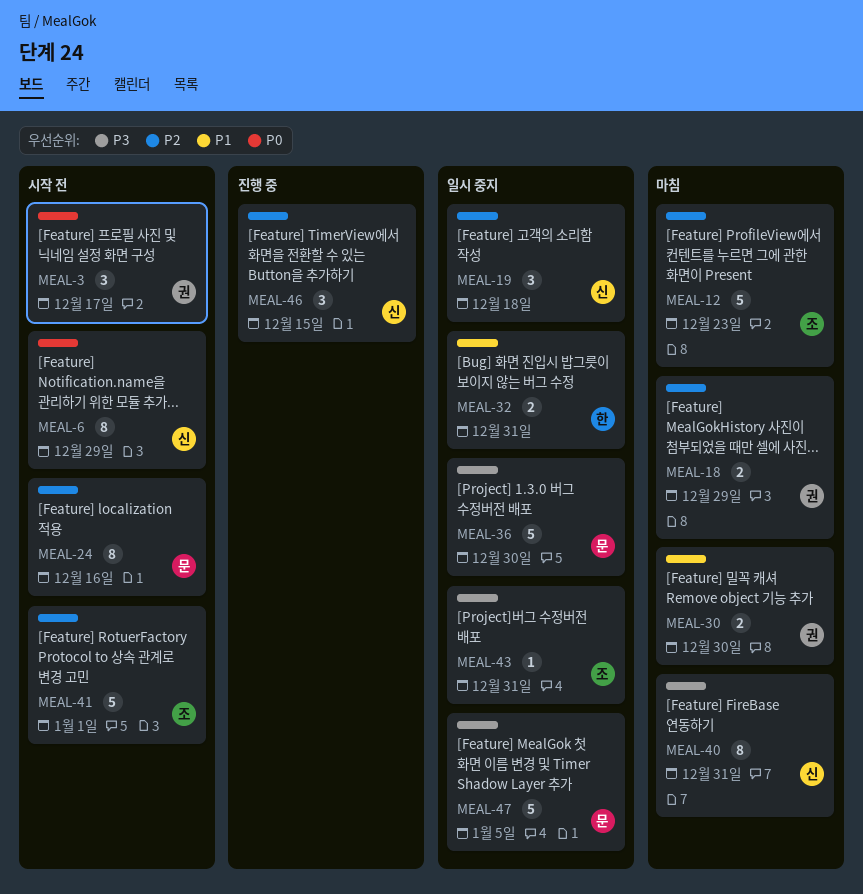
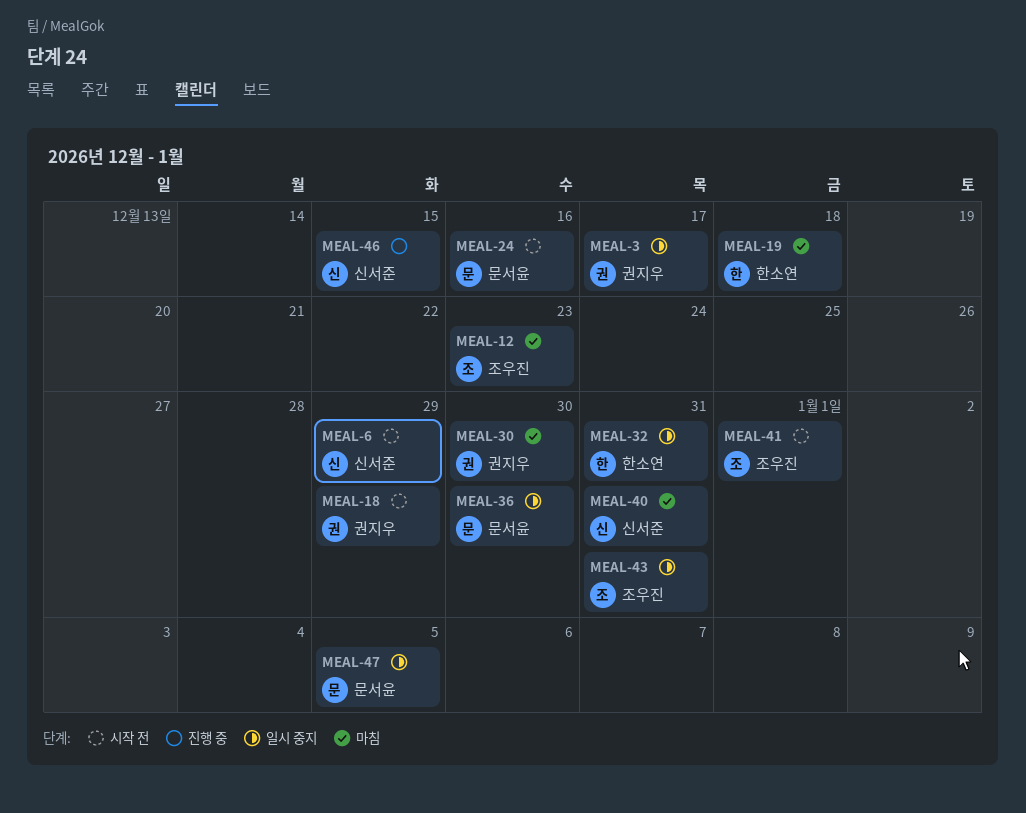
MEAL-3, status: 시작 전 -> 일시 중지
MEAL-18, status: 마침 -> 시작 전
MEAL-19, status: 일시 중지 -> 마침
MEAL-19, owner: 신서준 -> 한소연

